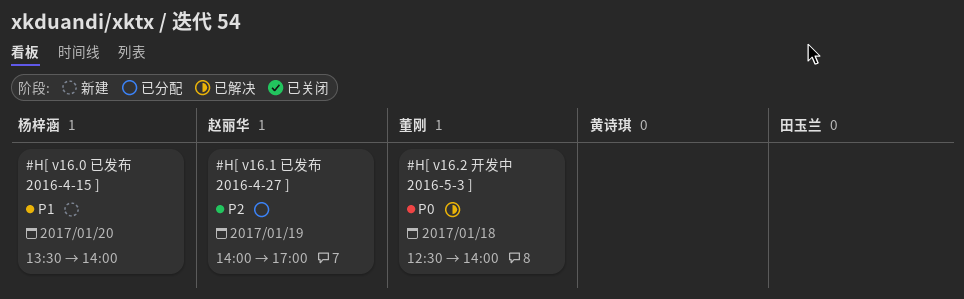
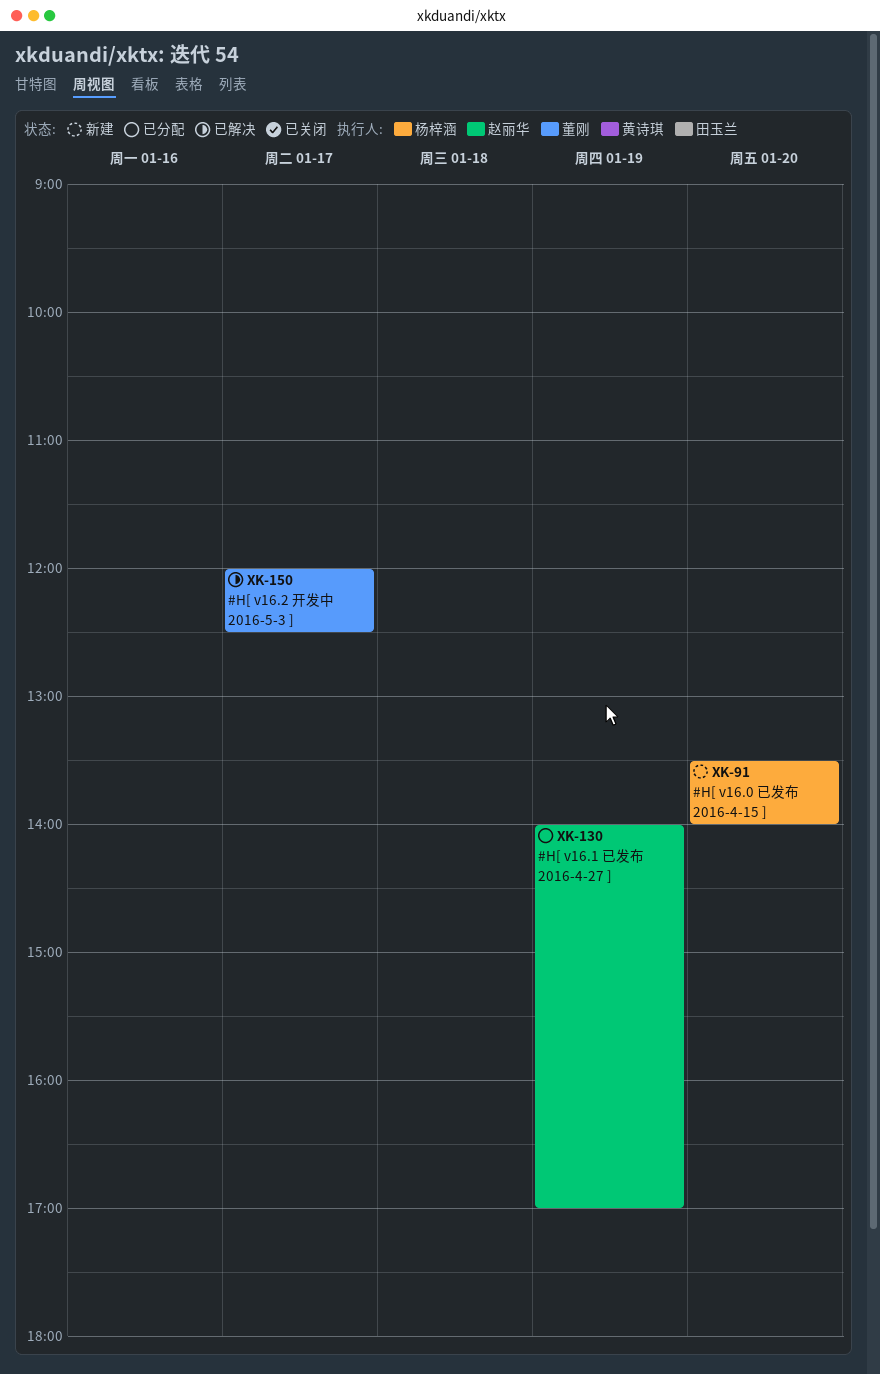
#H[ v16.2 开发中 2016-5-3 ], day: Jan 18 -> Jan 17
#H[ v16.2 开发中 2016-5-3 ], begins: 12:30 -> 12:00
#H[ v16.2 开发中 2016-5-3 ], ends: 14:00 -> 12:30

